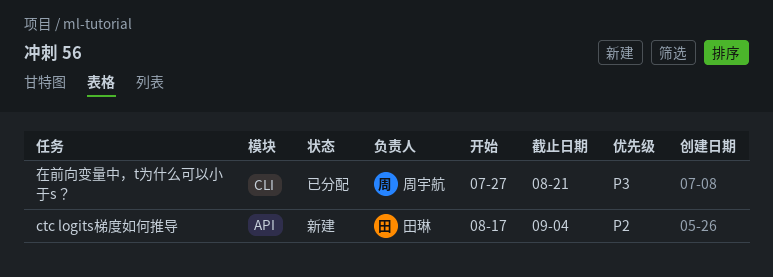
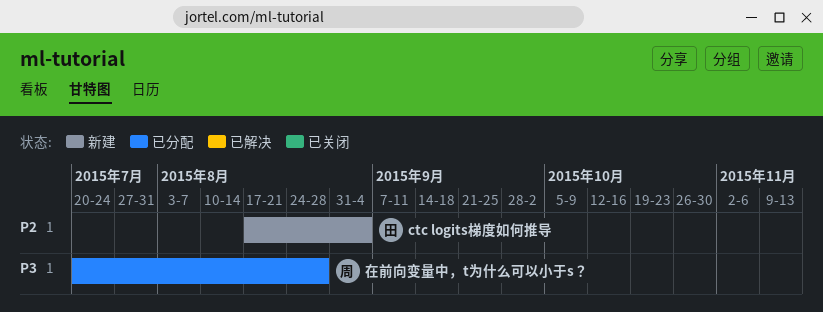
在前向变量中，t为什么可以小于s？, start: Jul 27 -> Jul 20
在前向变量中，t为什么可以小于s？, due: Aug 21 -> Aug 28

